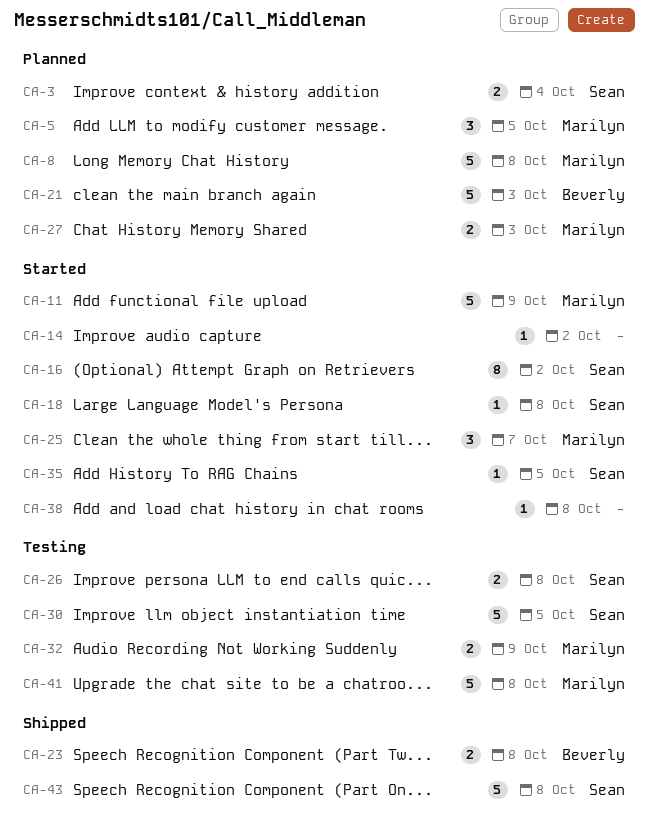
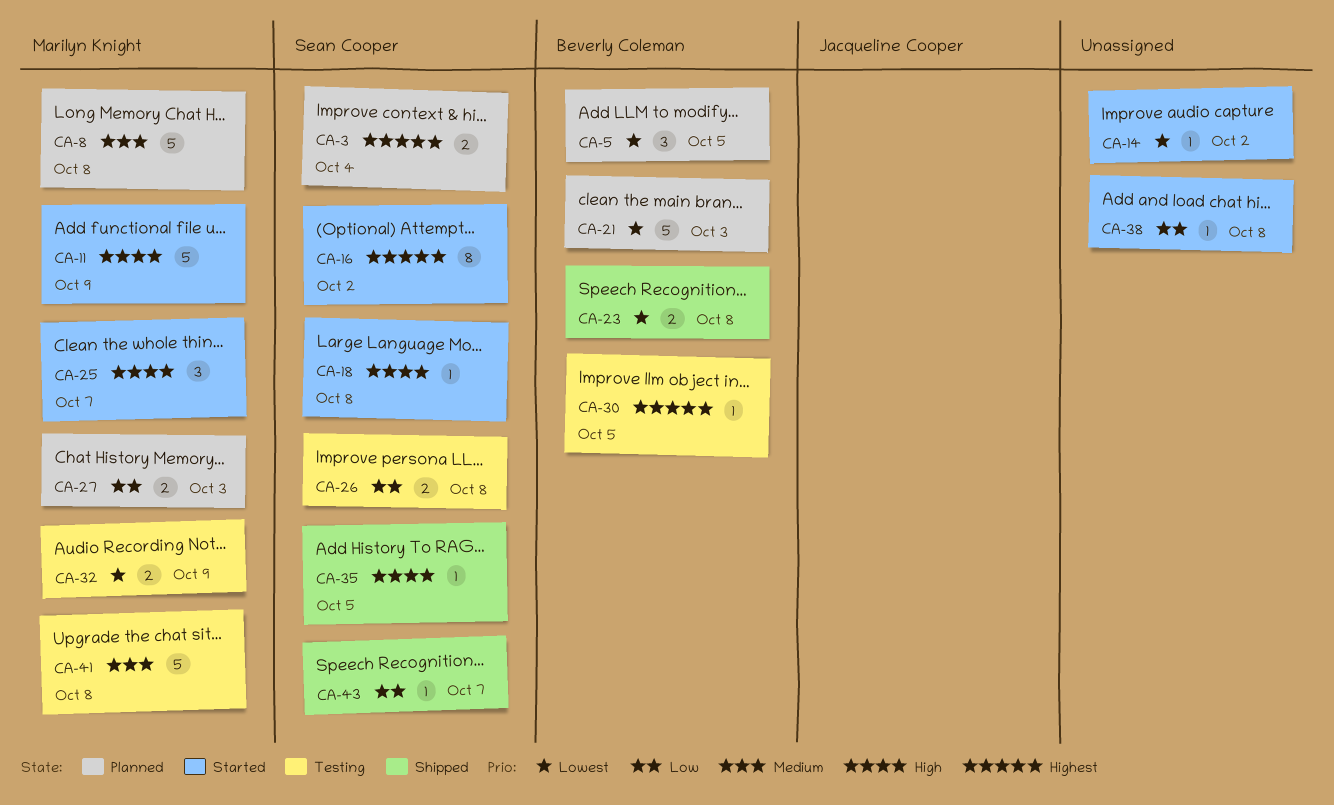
CA-5, owner: Marilyn Knight -> Beverly Coleman
CA-30, owner: Sean Cooper -> Beverly Coleman
CA-30, estimate: 5 -> 1
CA-35, status: Started -> Shipped
CA-43, estimate: 5 -> 1
CA-43, due: Oct 8 -> Oct 7

